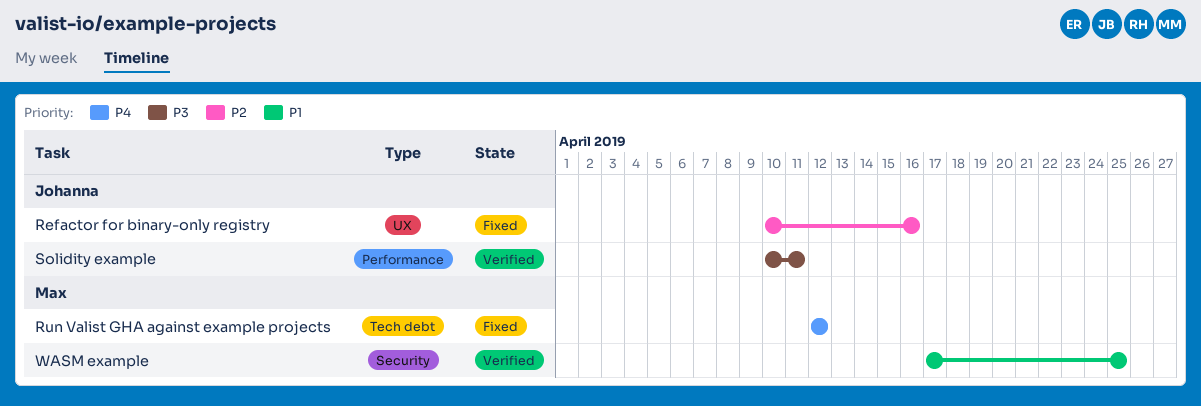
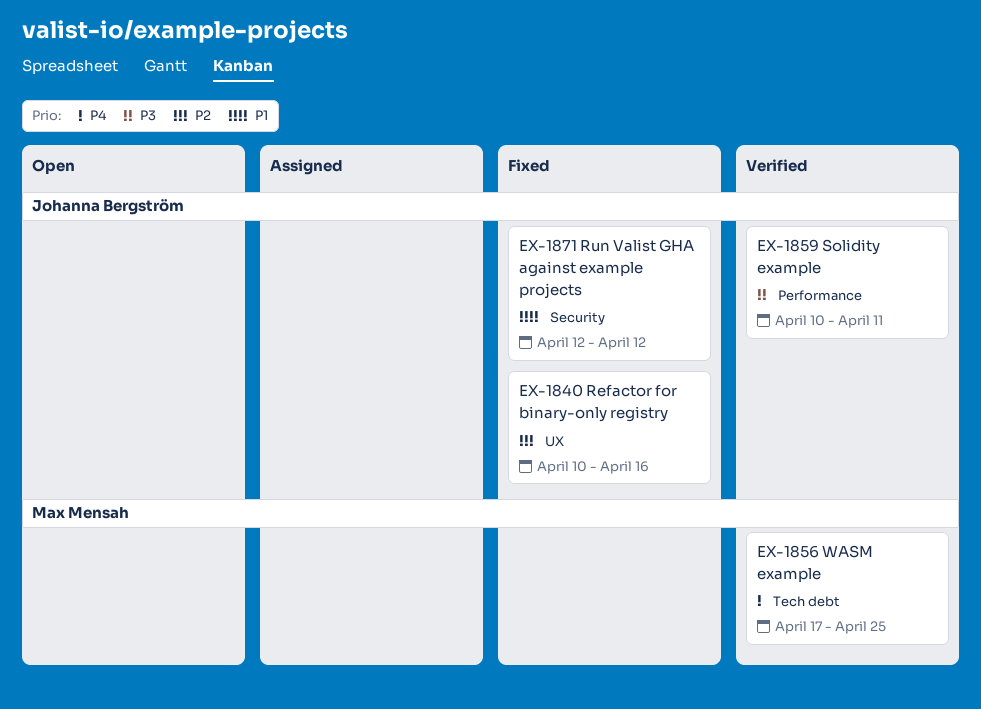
Run Valist GHA against example projects, owner: Max Mensah -> Johanna Bergström
Run Valist GHA against example projects, priority: P4 -> P1
Run Valist GHA against example projects, label: Tech debt -> Security
WASM example, priority: P1 -> P4
WASM example, label: Security -> Tech debt

